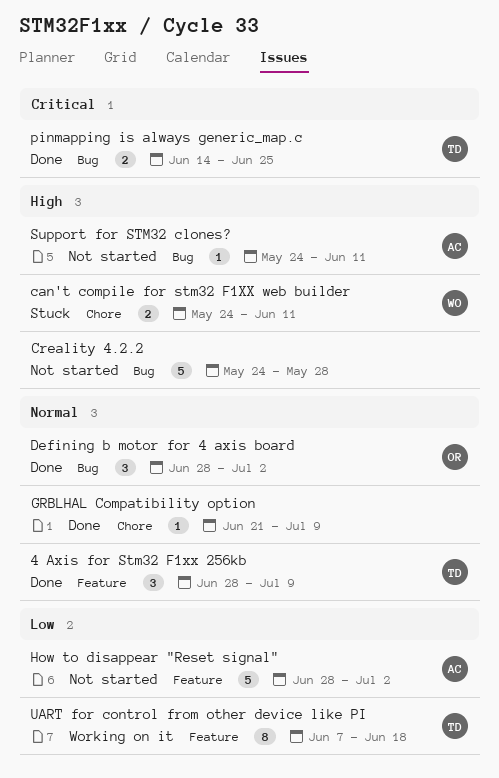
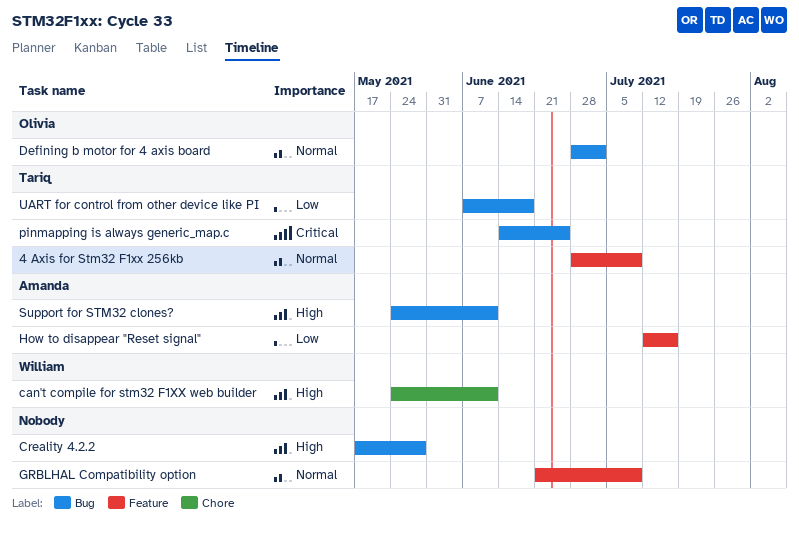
Creality 4.2.2, start: May 24 -> May 17
GRBLHAL Compatibility option, label: Chore -> Feature
How to disappear "Reset signal", start: Jun 28 -> Jul 12
How to disappear "Reset signal", due: Jul 2 -> Jul 16
UART for control from other device like PI, label: Feature -> Bug

